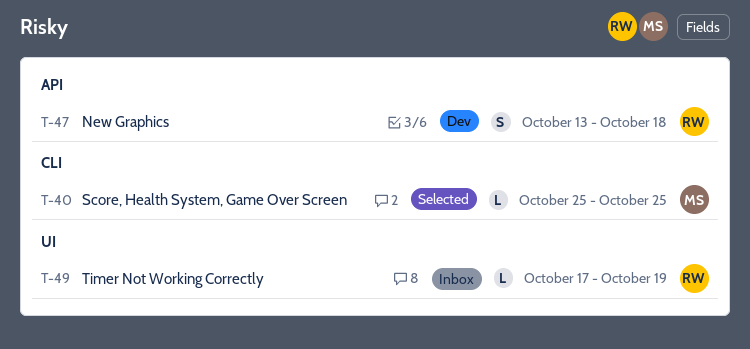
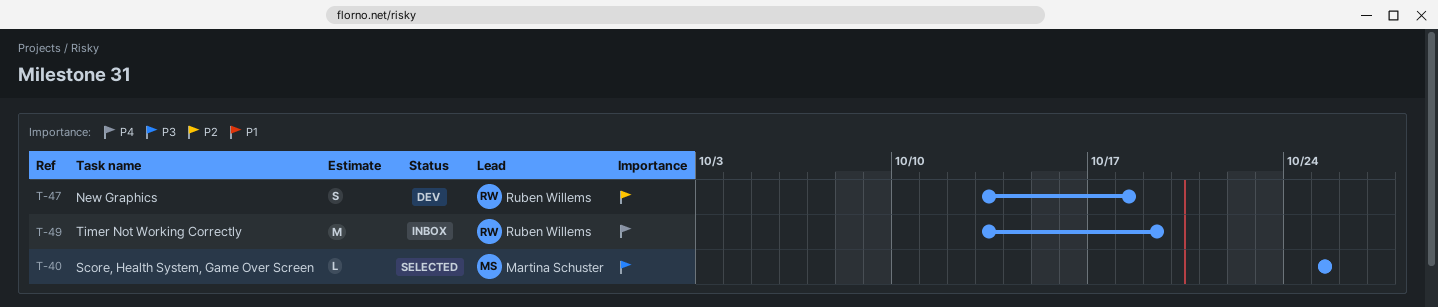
T-49, estimate: L -> M
T-49, start: Oct 17 -> Oct 13

